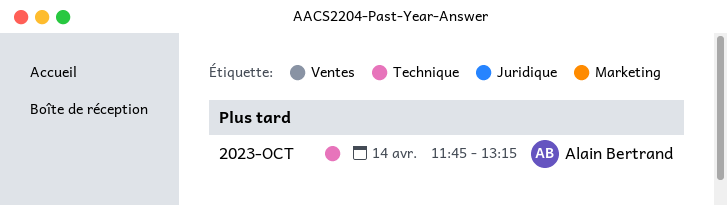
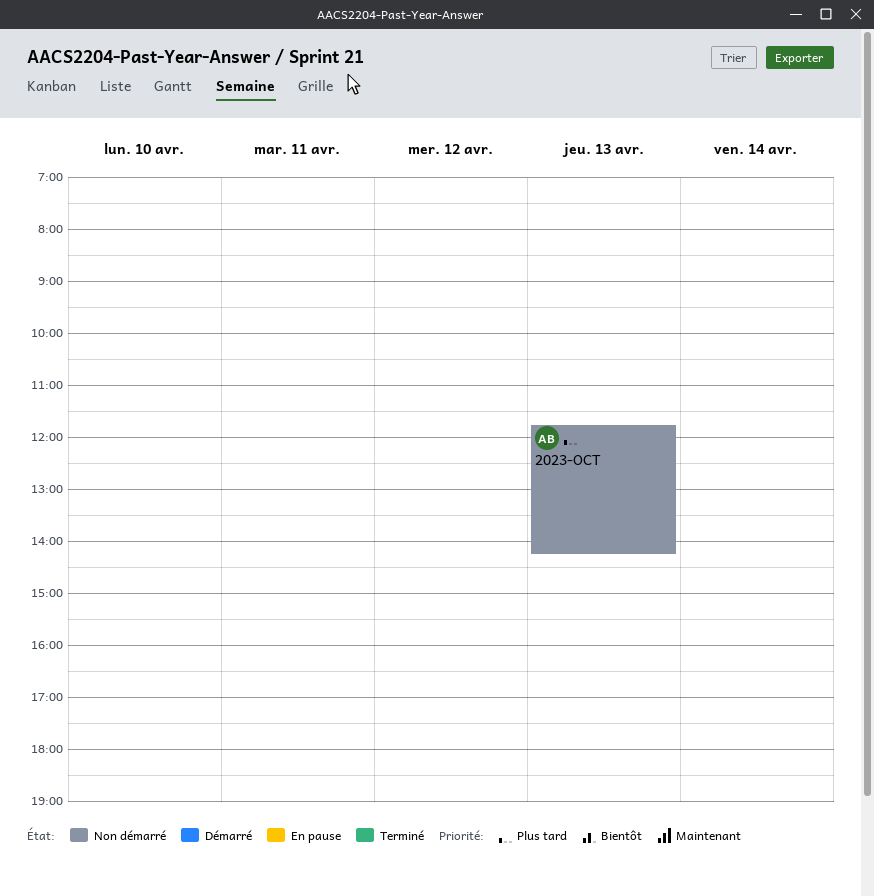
2023-OCT, day: Apr 14 -> Apr 13
2023-OCT, ends: 13:15 -> 14:15

